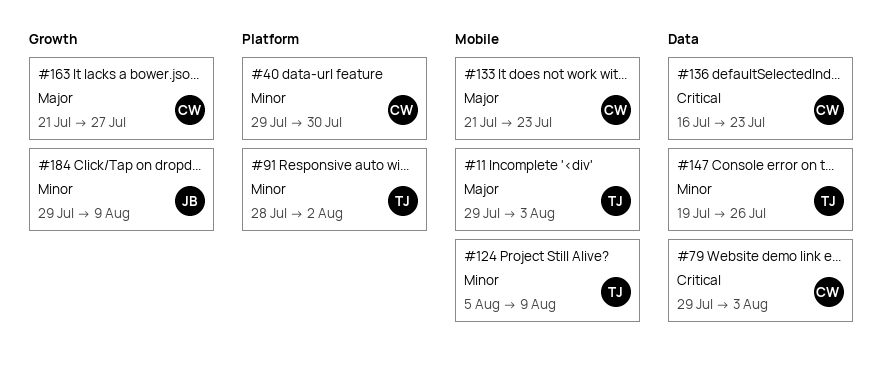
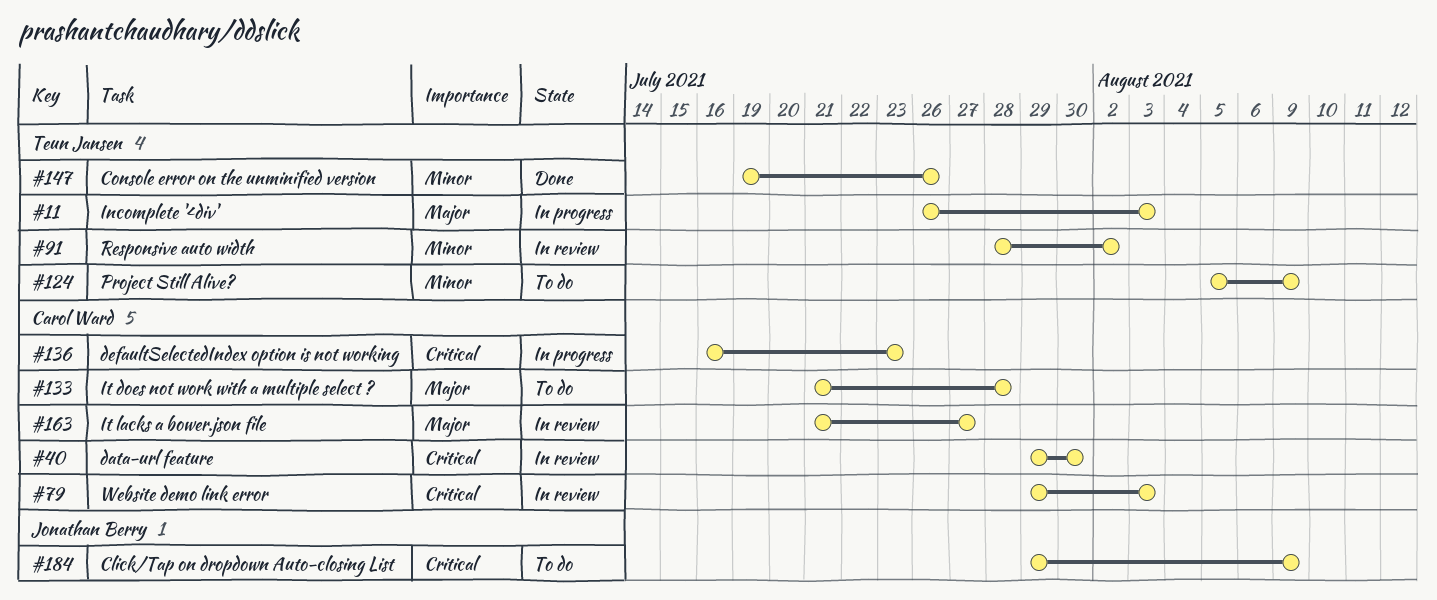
#11, start: Jul 29 -> Jul 26
#40, priority: Minor -> Critical
#133, due: Jul 23 -> Jul 28
#184, priority: Minor -> Critical

